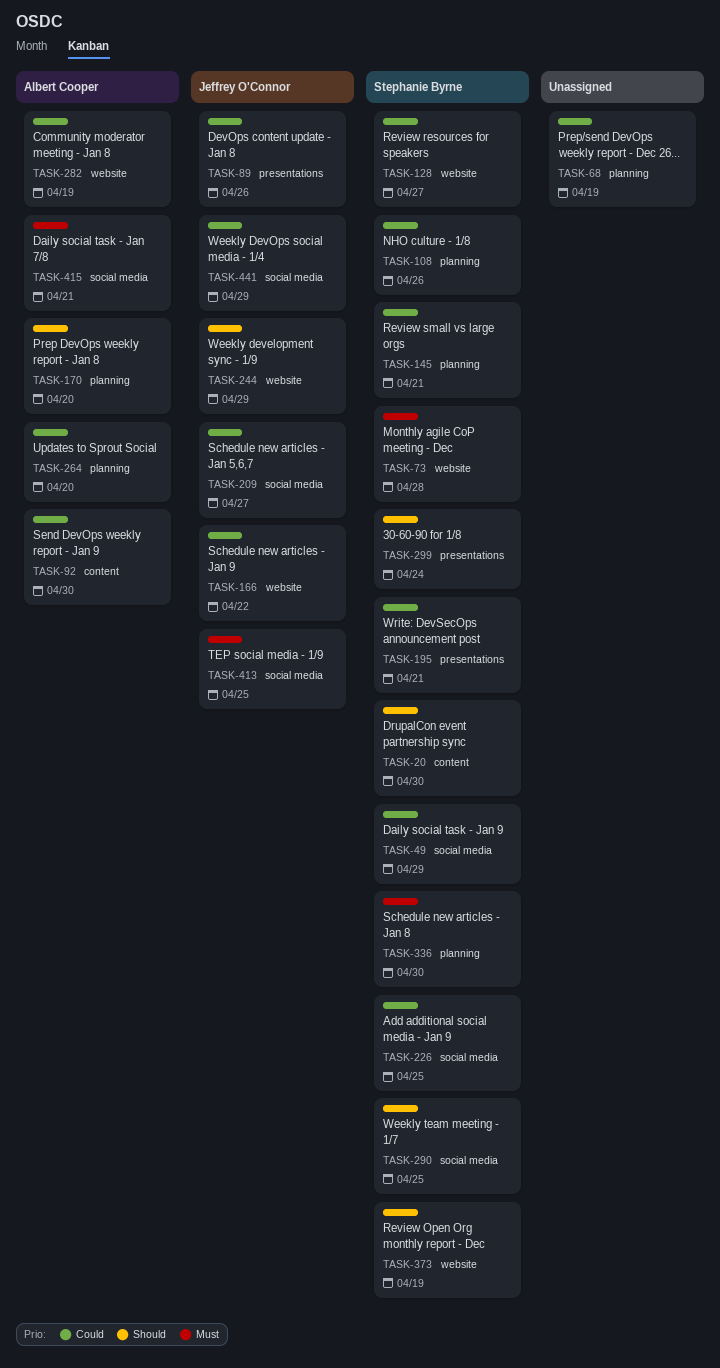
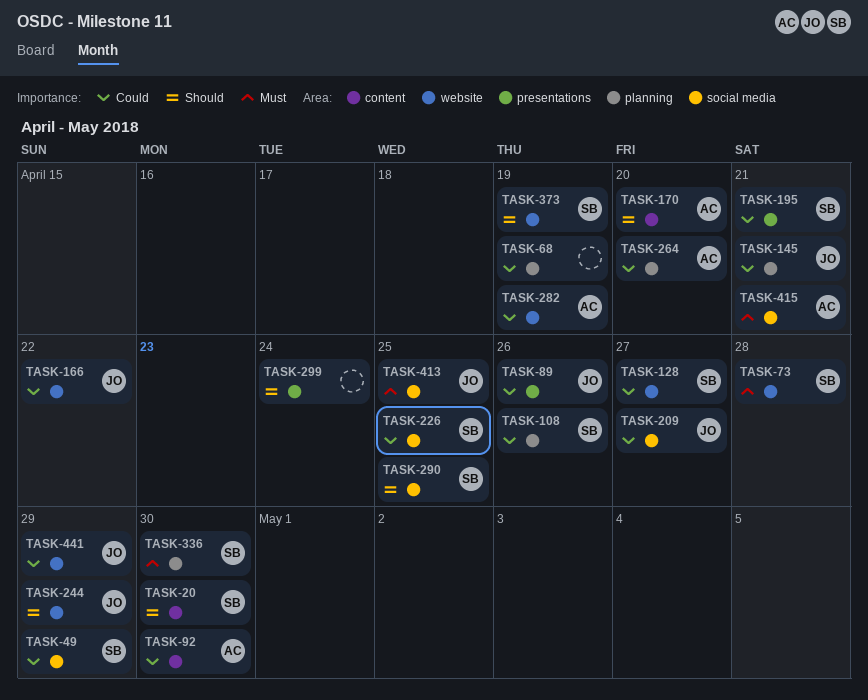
TASK-145, owner: Stephanie Byrne -> Jeffrey O'Connor
TASK-170, label: planning -> content
TASK-299, owner: Stephanie Byrne -> none
TASK-441, label: social media -> website

